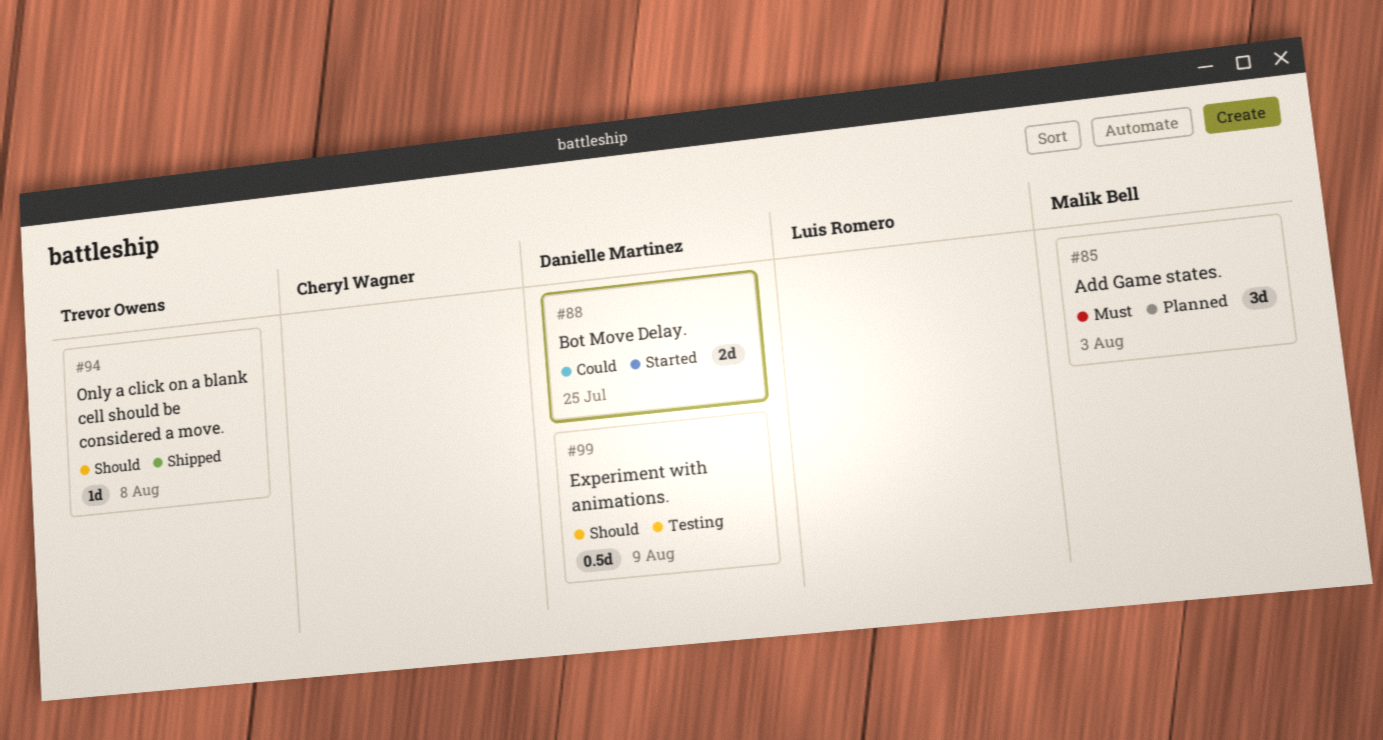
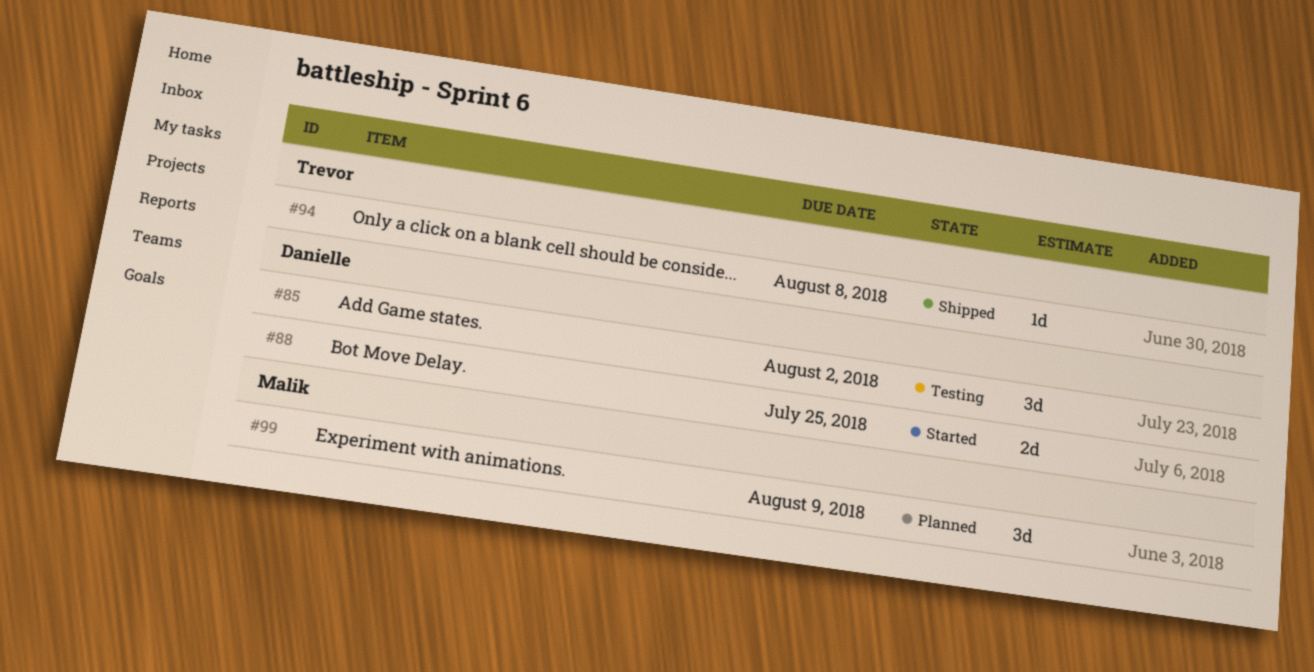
#85, status: Planned -> Testing
#85, owner: Malik Bell -> Danielle Martinez
#85, due: Aug 3 -> Aug 2
#99, status: Testing -> Planned
#99, owner: Danielle Martinez -> Malik Bell
#99, estimate: 0.5d -> 3d

